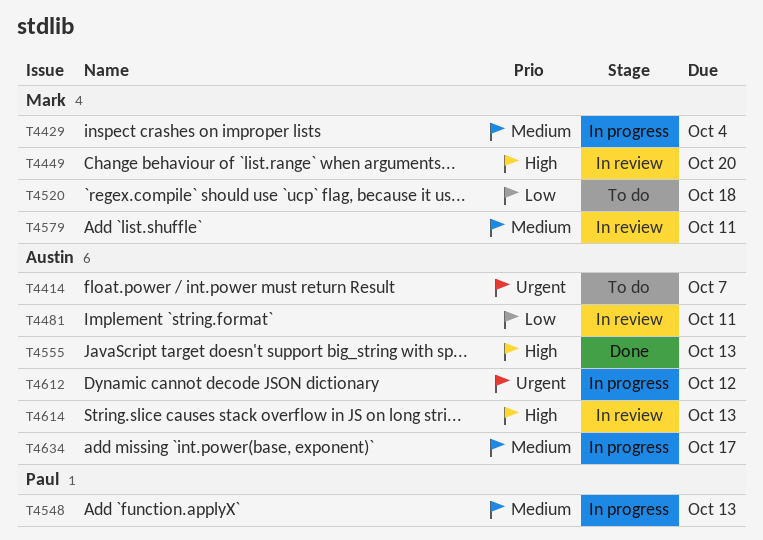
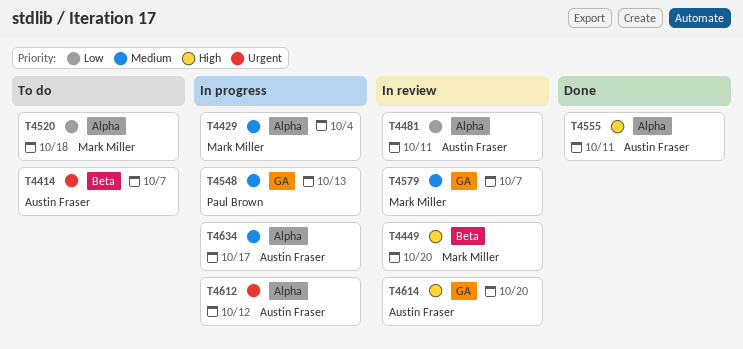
T4555, due: Oct 13 -> Oct 11
T4579, due: Oct 11 -> Oct 7
T4614, due: Oct 13 -> Oct 20

